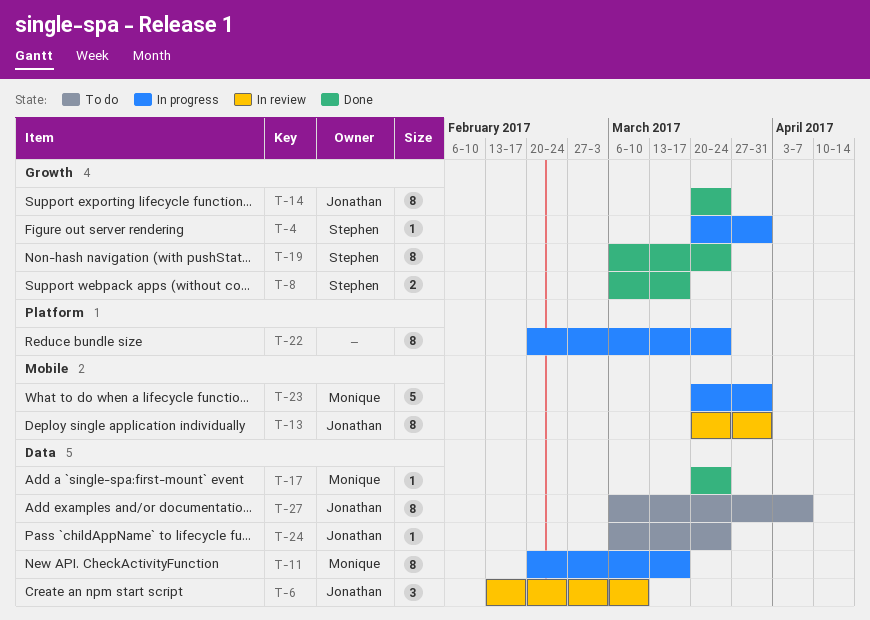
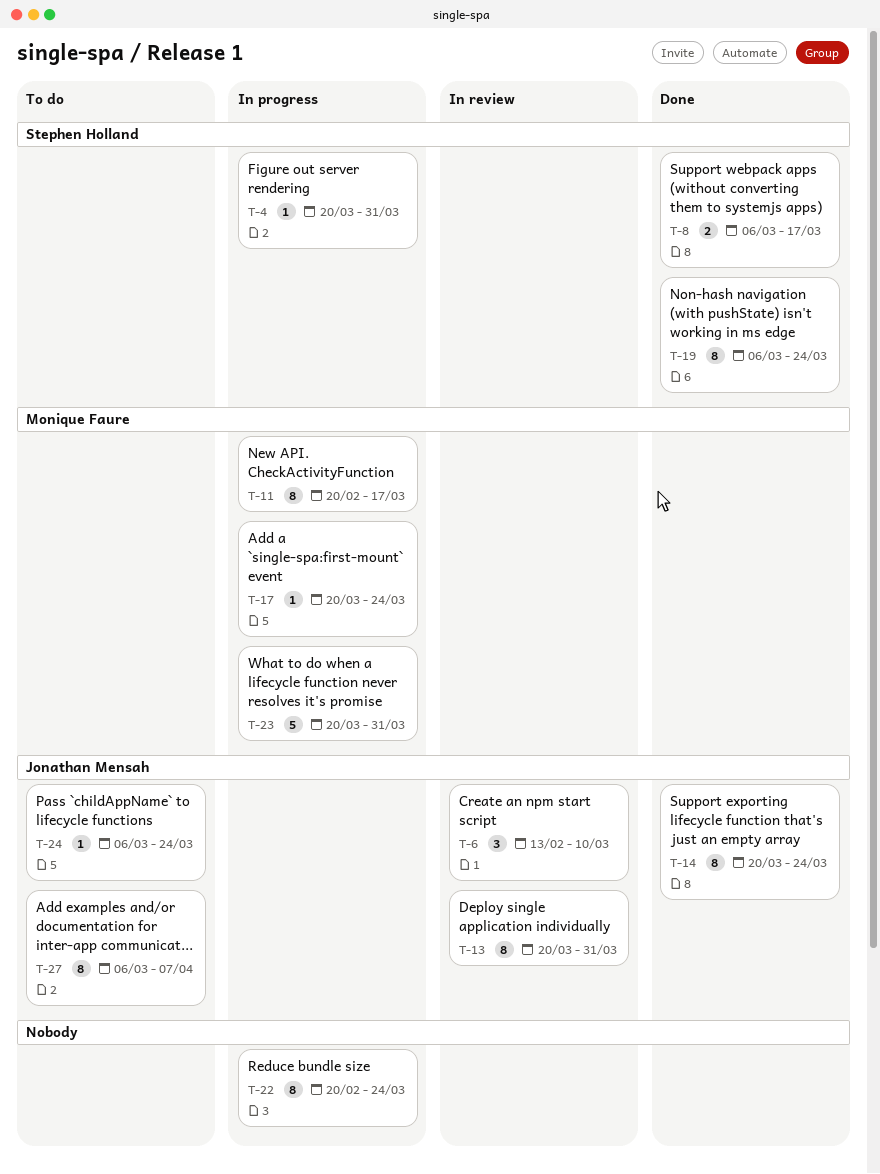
T-17, status: Done -> In progress

